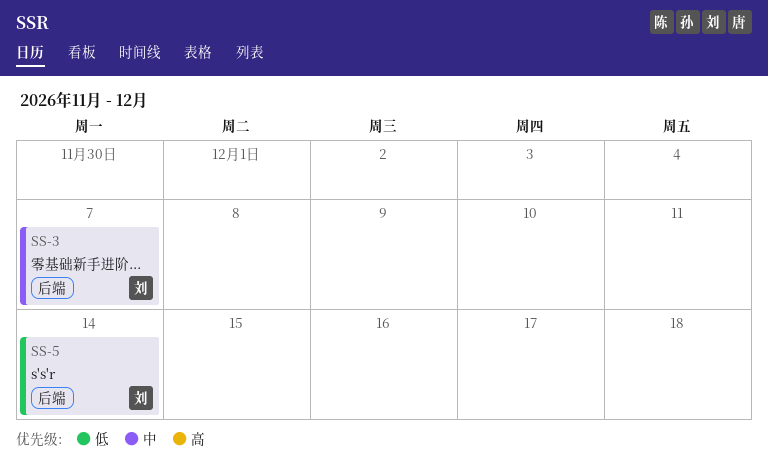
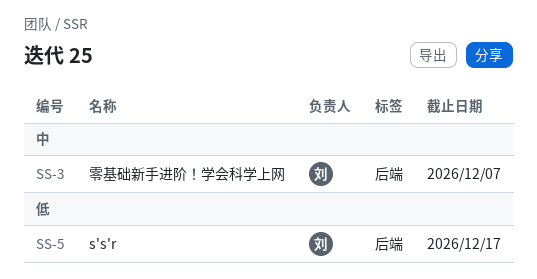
SS-5, due: Dec 14 -> Dec 17

